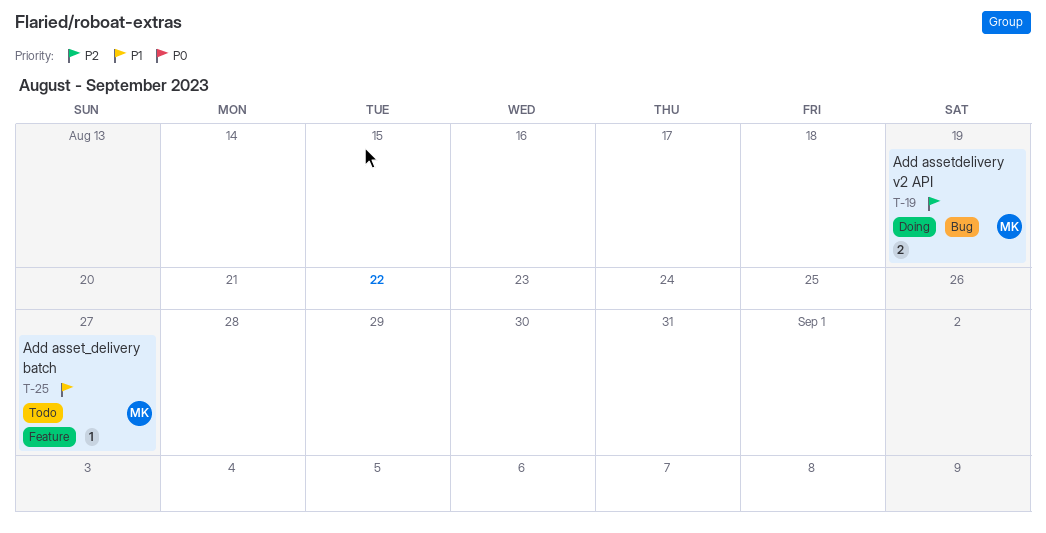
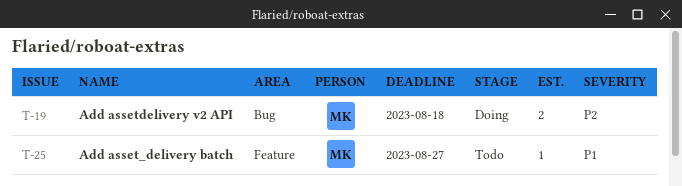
T-19, due: Aug 19 -> Aug 18

